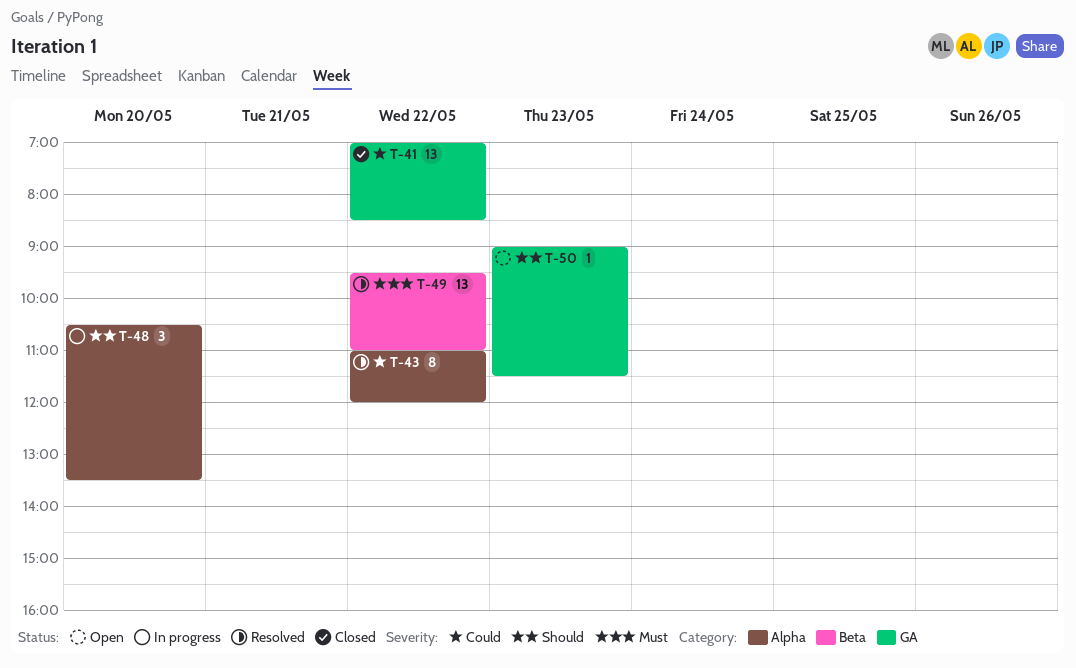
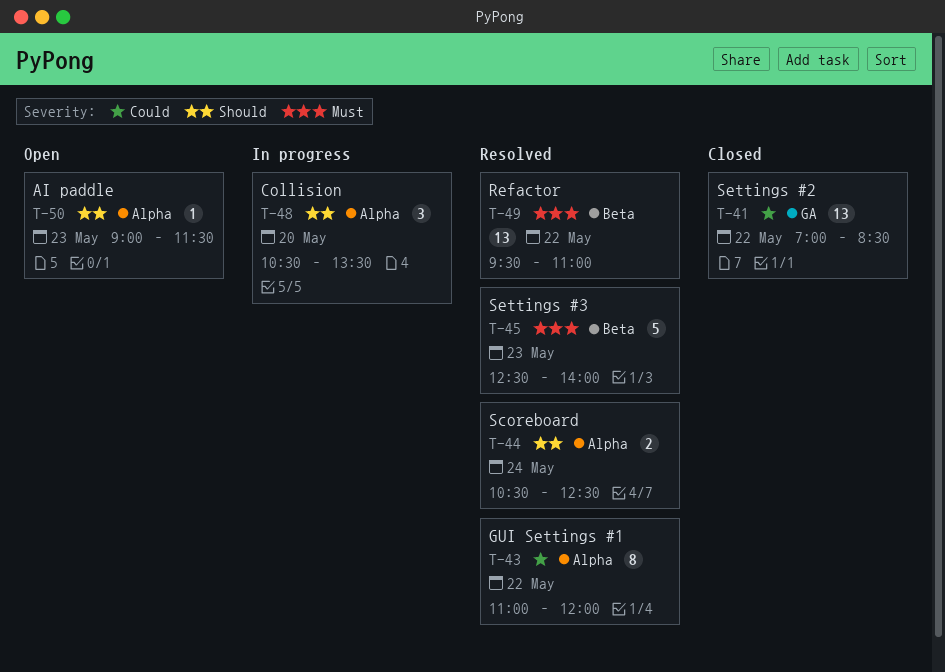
T-44: none -> present
T-45: none -> present
T-50, label: GA -> Alpha

